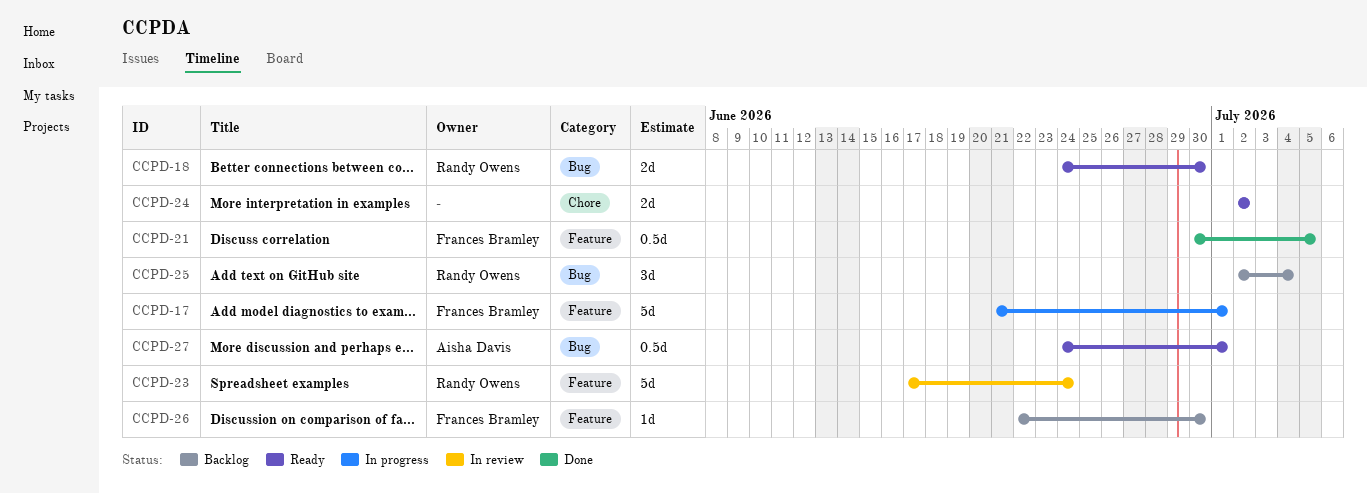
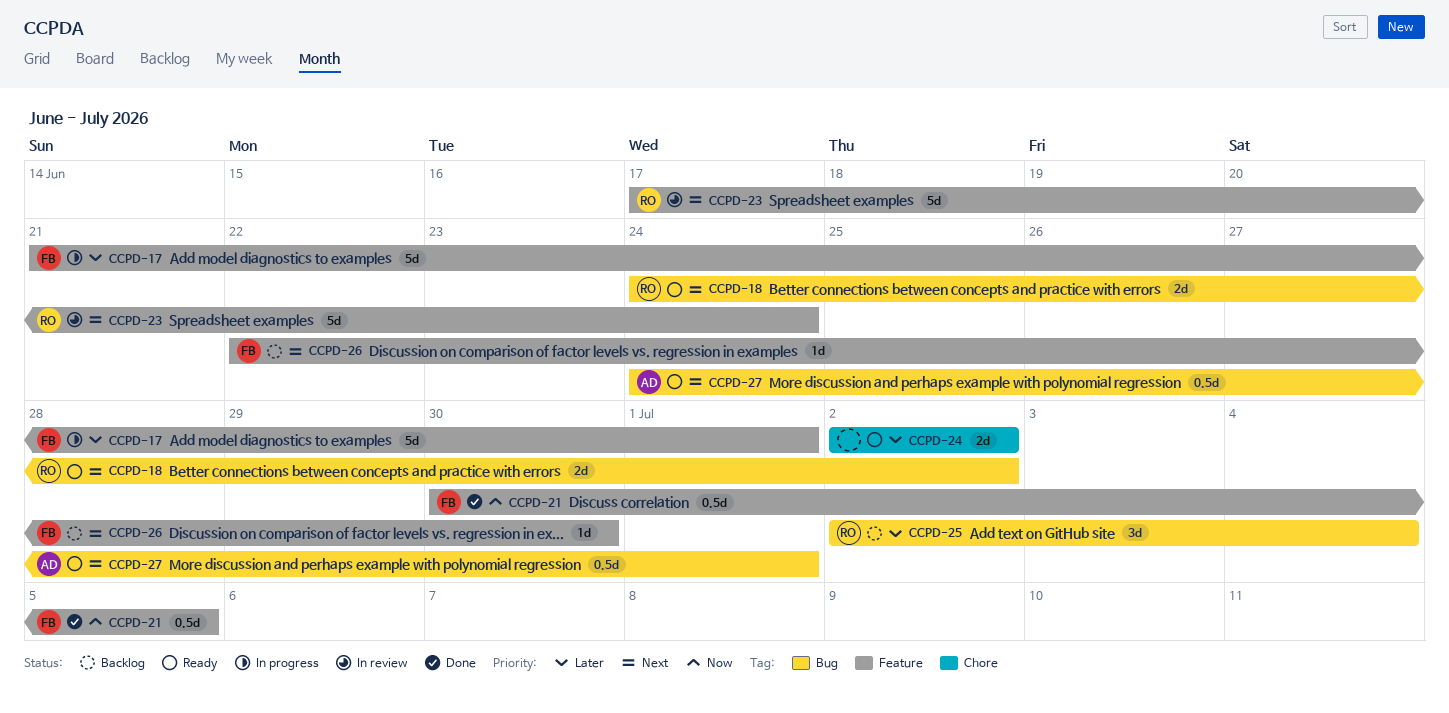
CCPD-18, due: Jun 30 -> Jul 2

